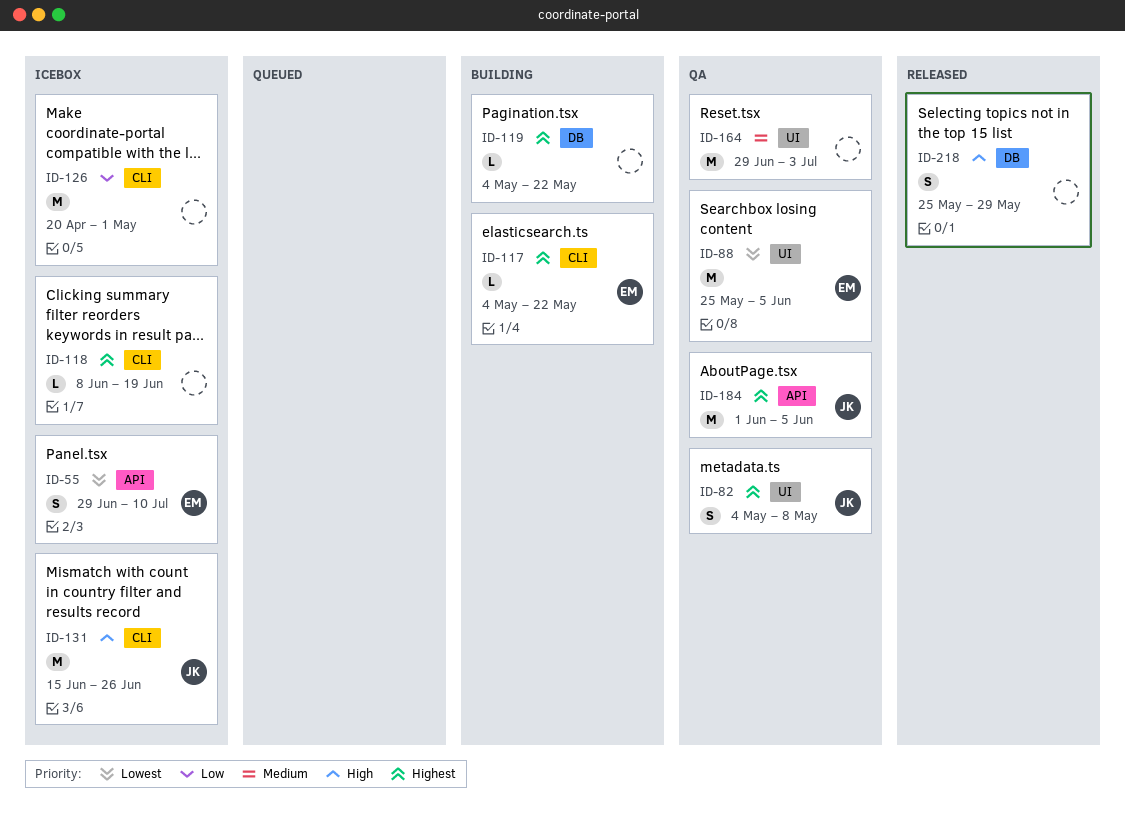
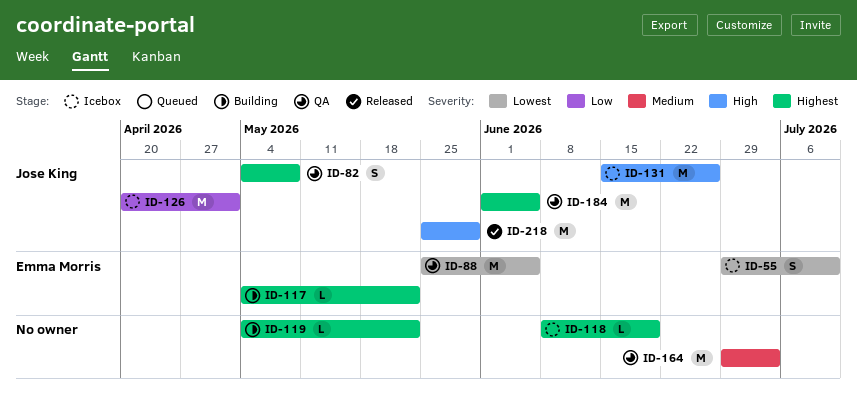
ID-126, owner: none -> Jose King
ID-218, owner: none -> Jose King
ID-218, estimate: S -> M

